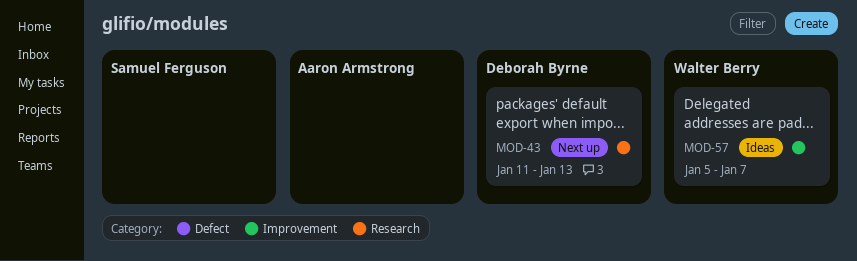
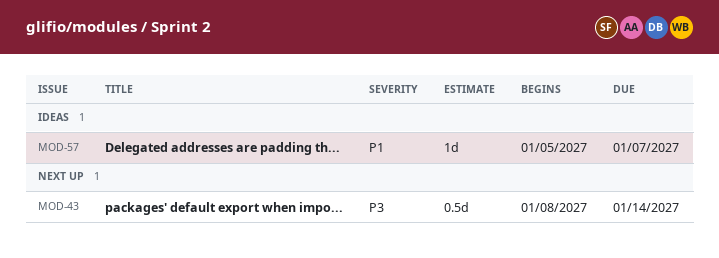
MOD-43, start: Jan 11 -> Jan 8
MOD-43, due: Jan 13 -> Jan 14

